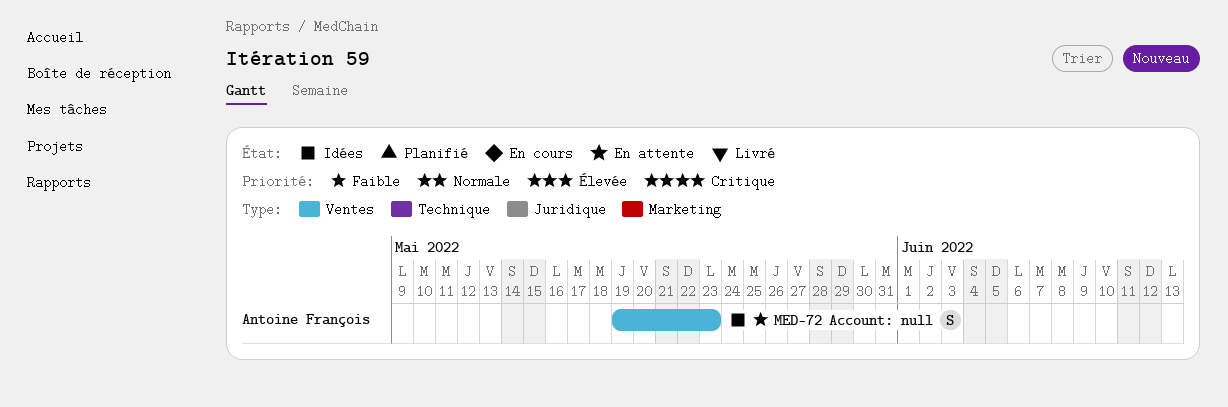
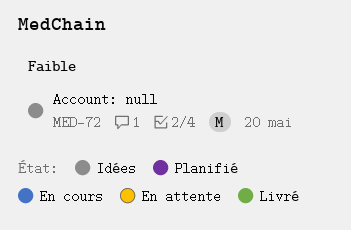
MED-72, estimate: S -> M
MED-72, due: May 23 -> May 20

